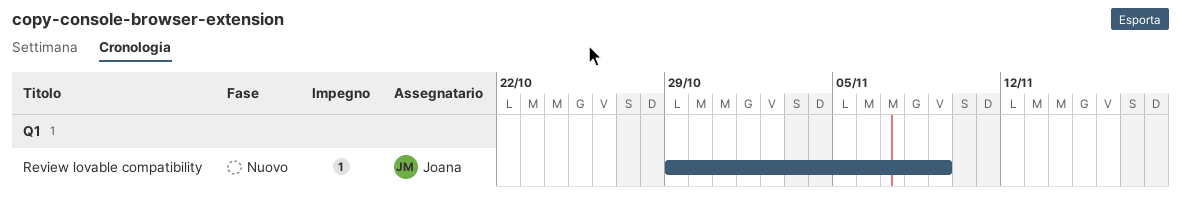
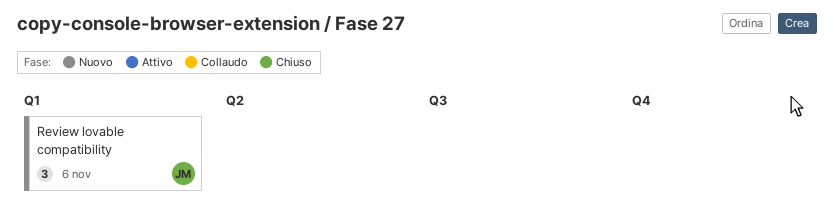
Review lovable compatibility, estimate: 1 -> 3
Review lovable compatibility, due: Nov 9 -> Nov 6

